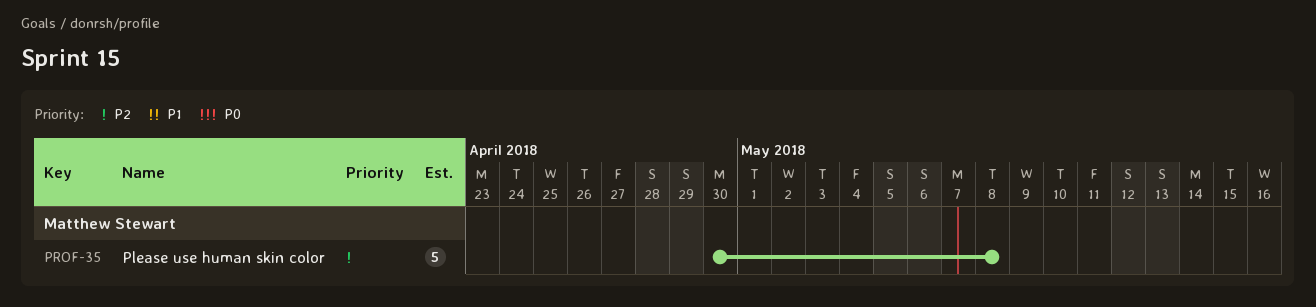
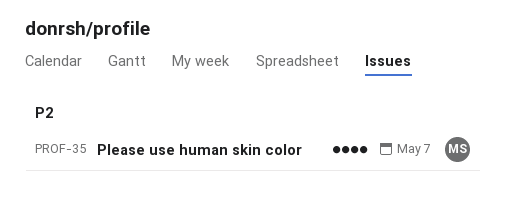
PROF-35, estimate: 5 -> 4
PROF-35, due: May 8 -> May 7

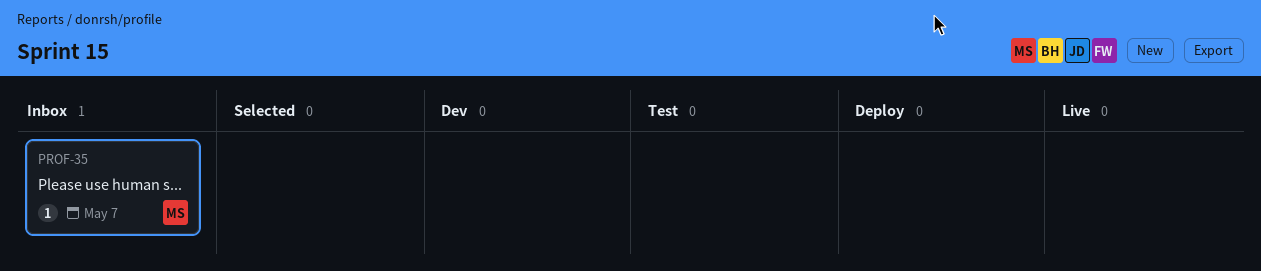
PROF-35, estimate: 4 -> 1

